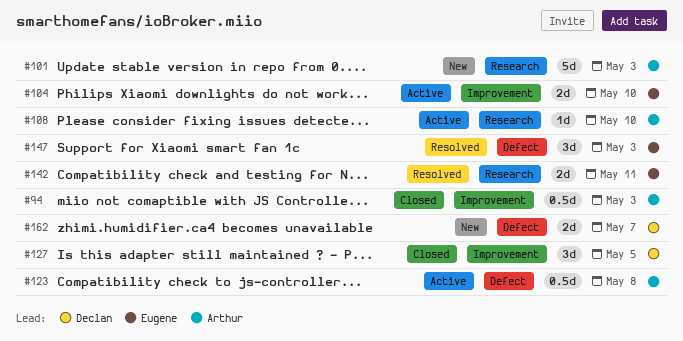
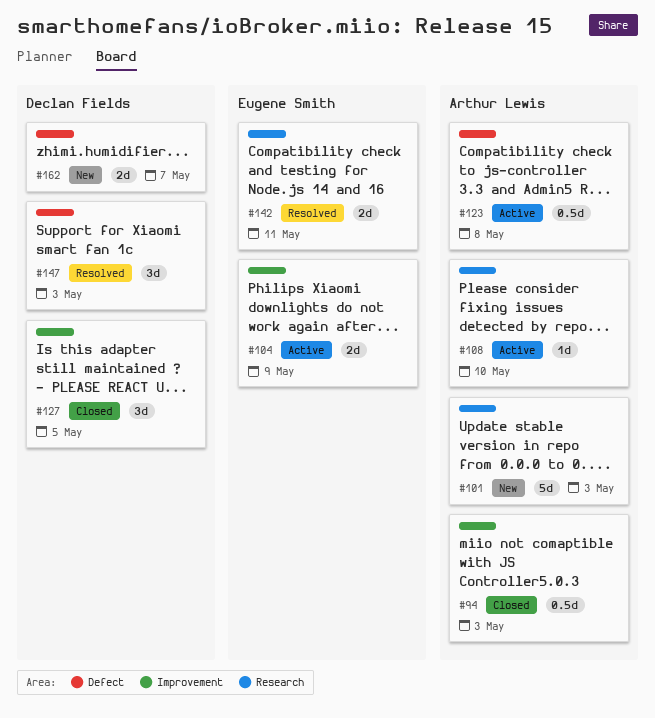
#104, due: May 10 -> May 9
#147, owner: Eugene Smith -> Declan Fields

